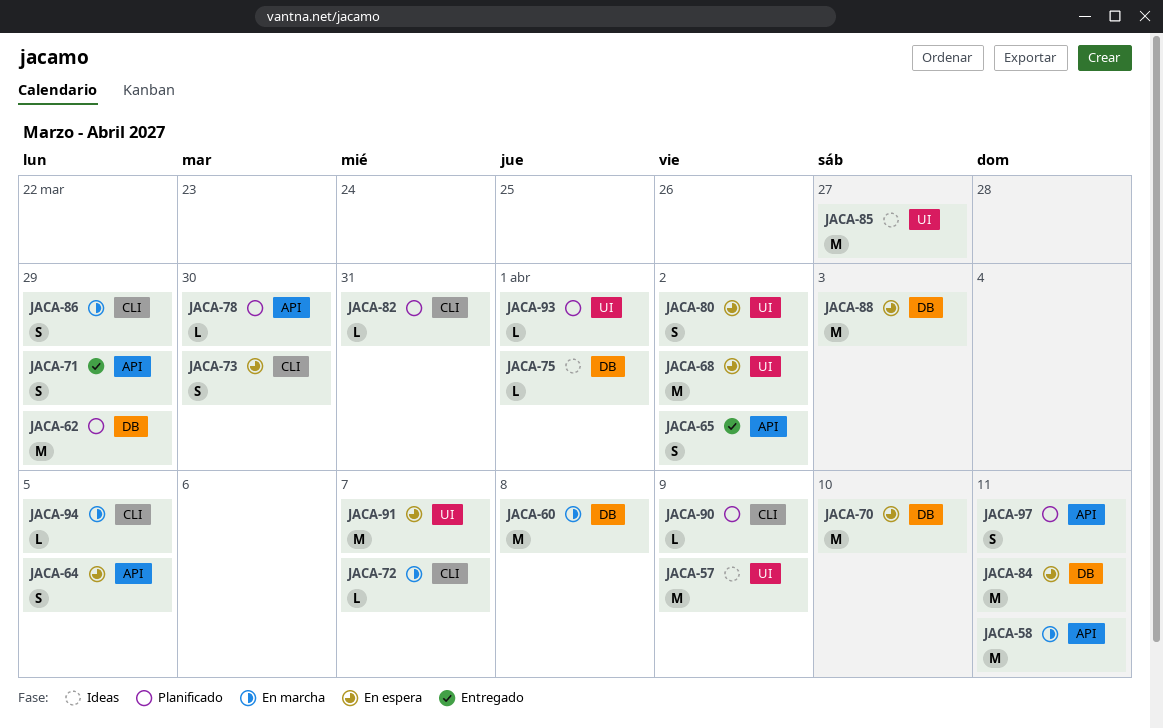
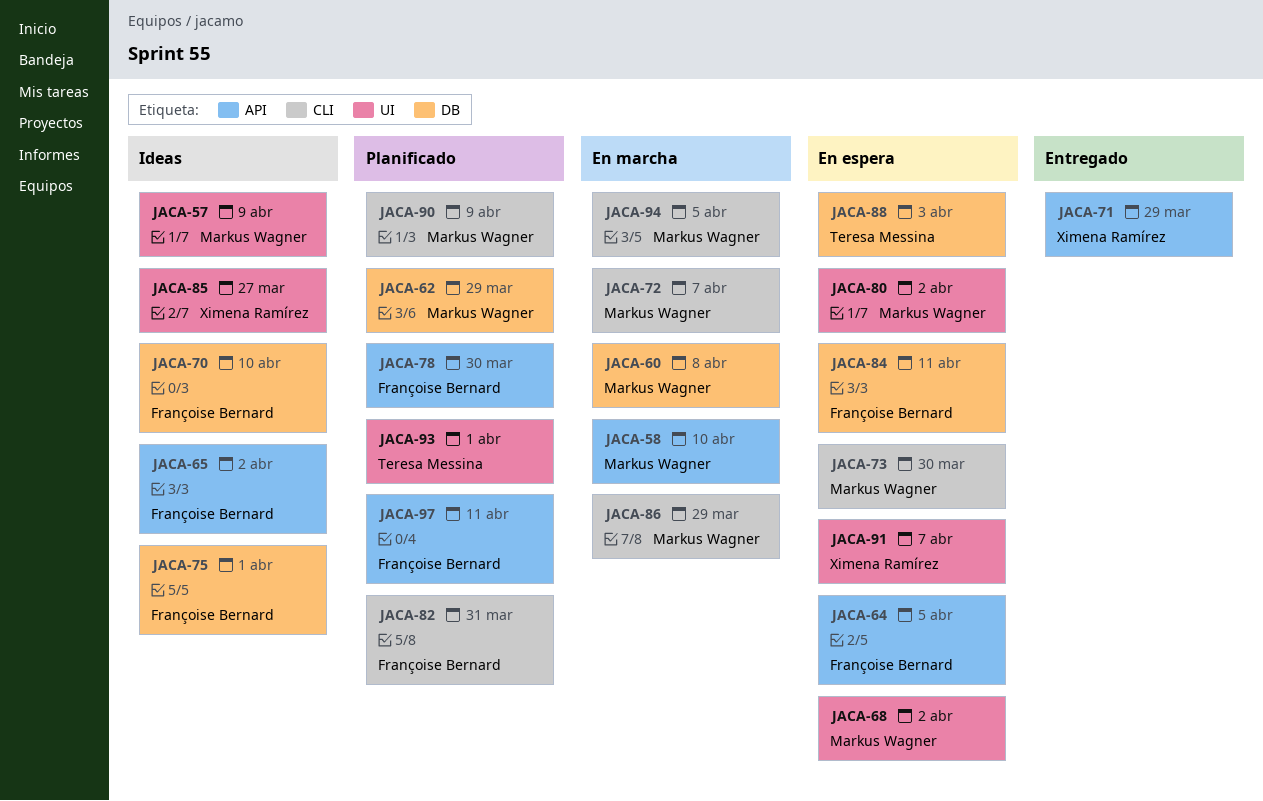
JACA-58, due: Apr 11 -> Apr 10
JACA-65, status: Entregado -> Ideas
JACA-70, status: En espera -> Ideas

